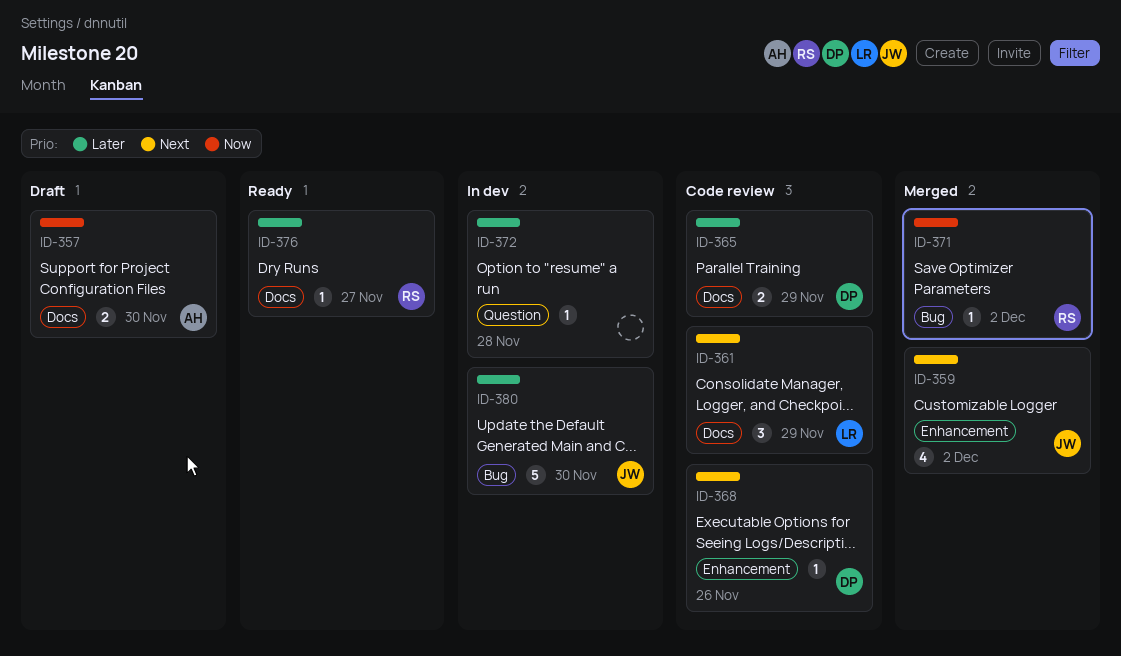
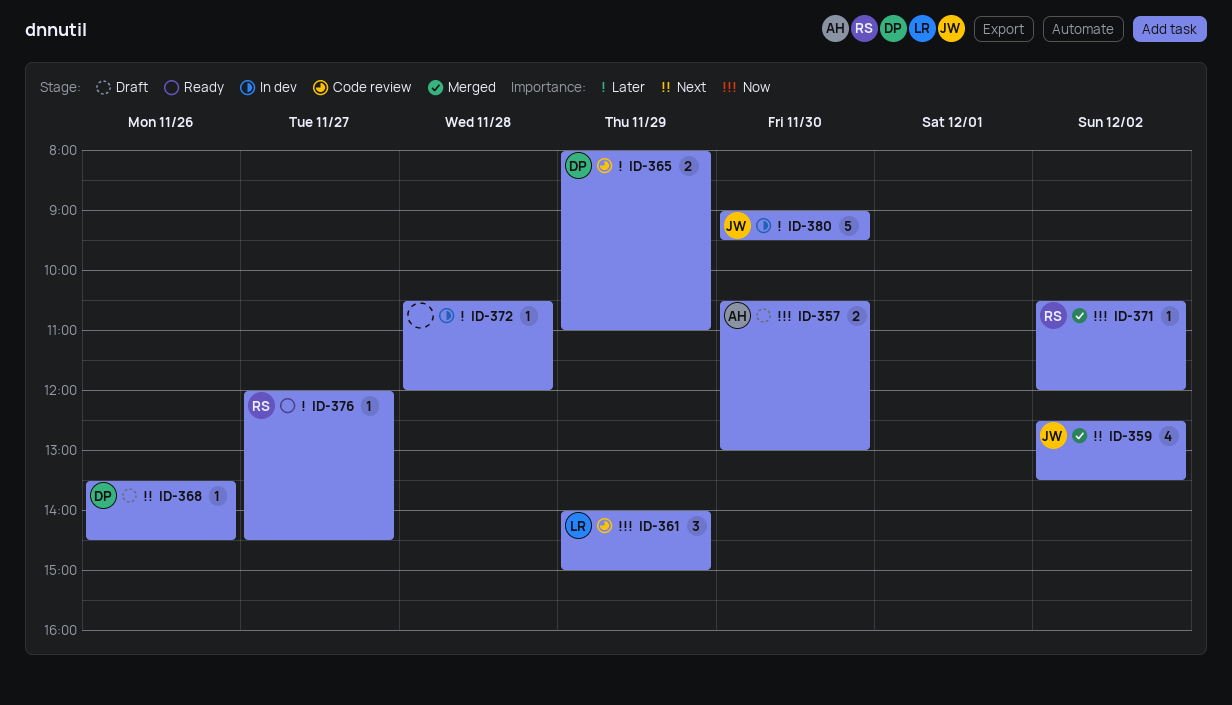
ID-361, priority: Next -> Now
ID-368, status: Code review -> Draft

